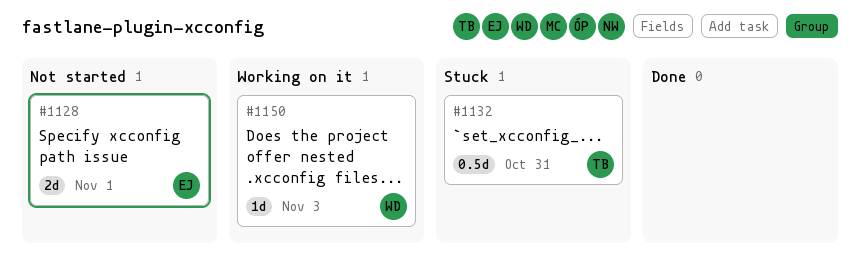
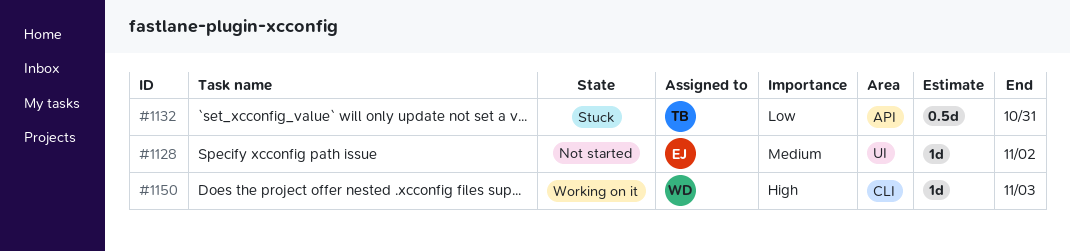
#1128, estimate: 2d -> 1d
#1128, due: Nov 1 -> Nov 2

